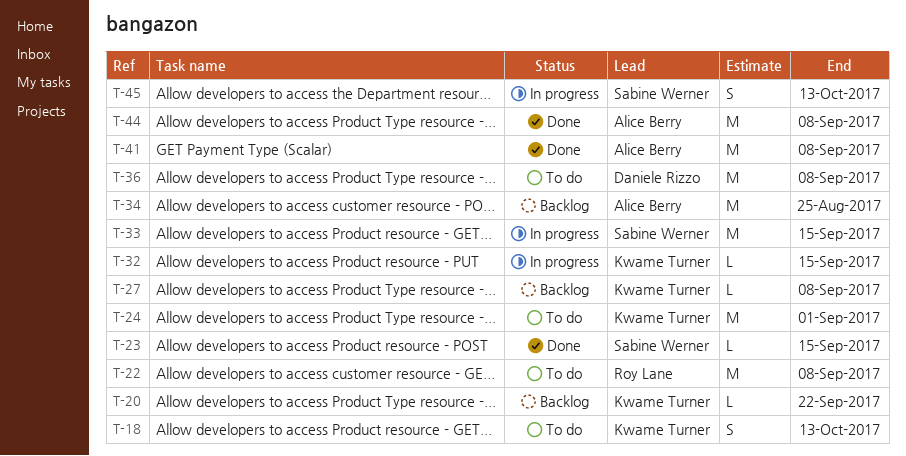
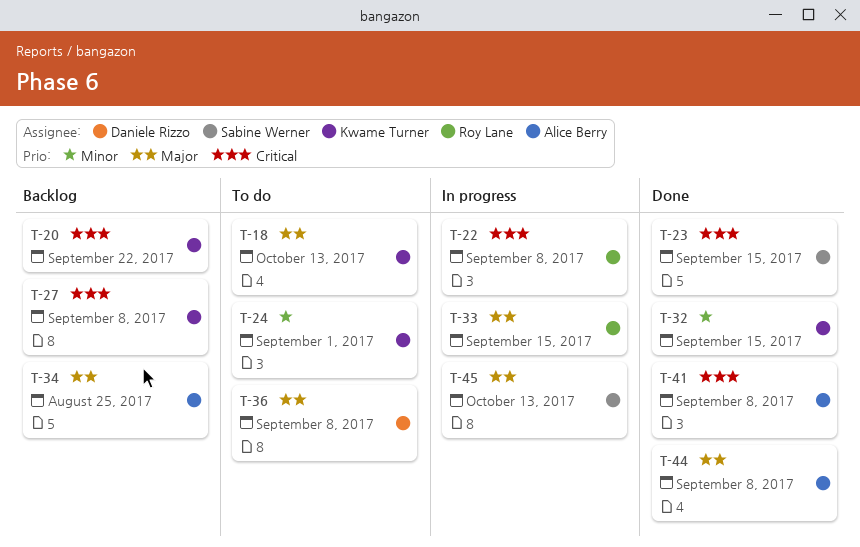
T-22, status: To do -> In progress
T-32, status: In progress -> Done
T-33, owner: Sabine Werner -> Roy Lane

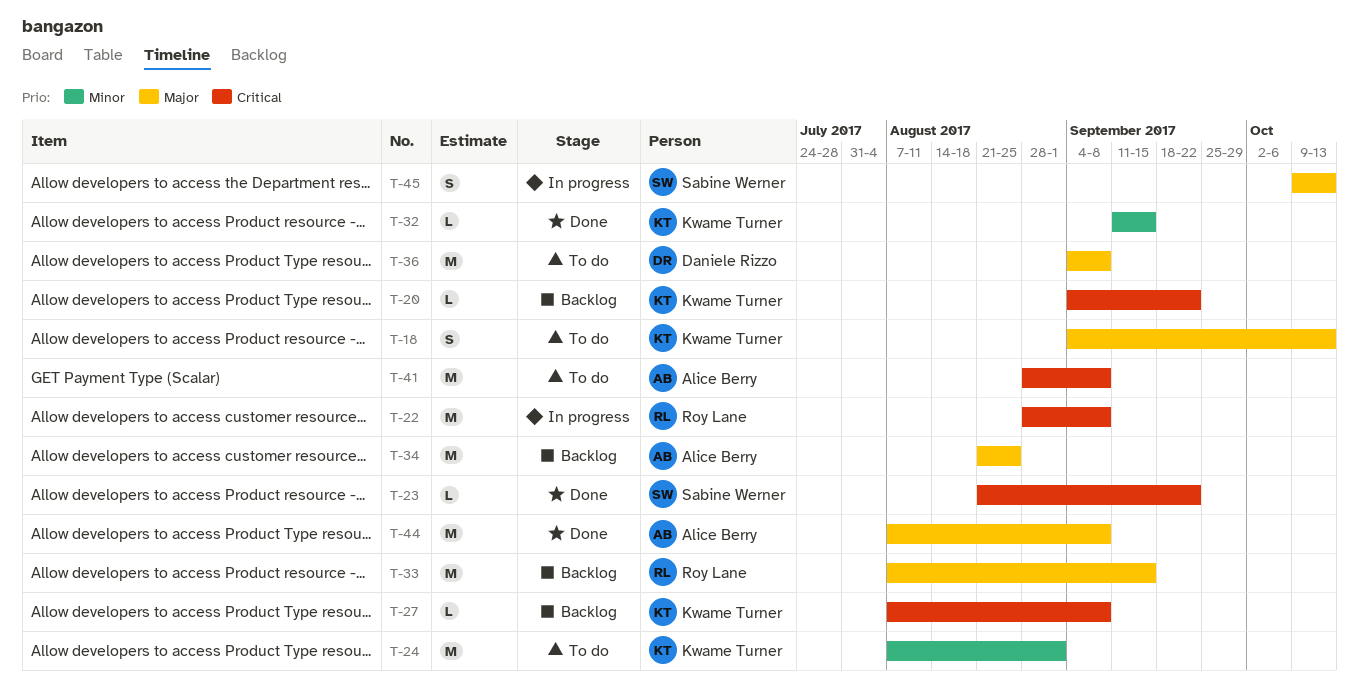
T-23, due: Sep 15 -> Sep 22
T-33, status: In progress -> Backlog
T-41, status: Done -> To do

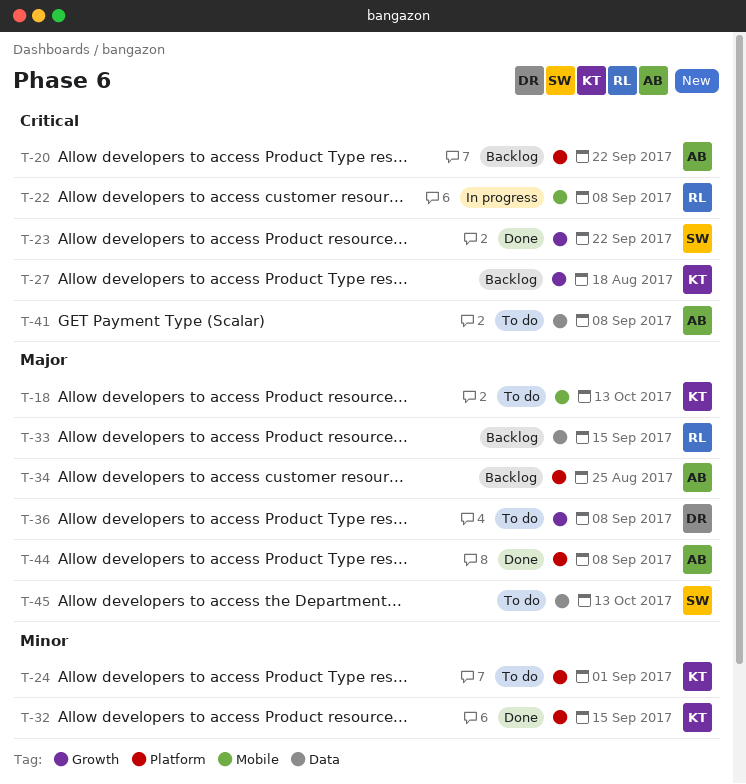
T-20, owner: Kwame Turner -> Alice Berry
T-27, due: Sep 8 -> Aug 18
T-45, status: In progress -> To do

